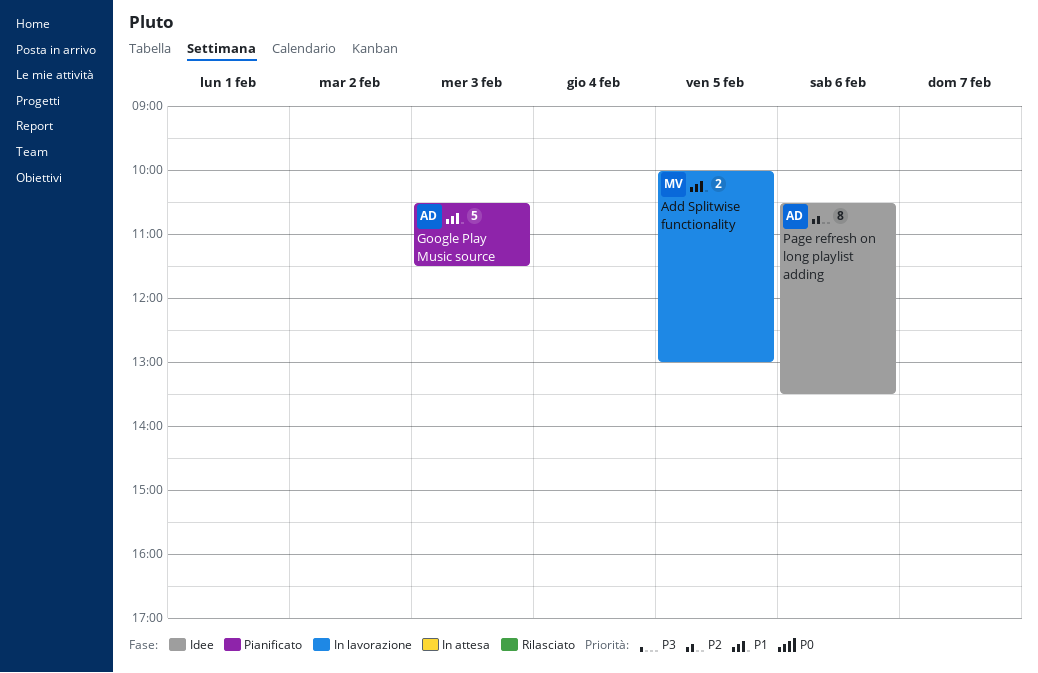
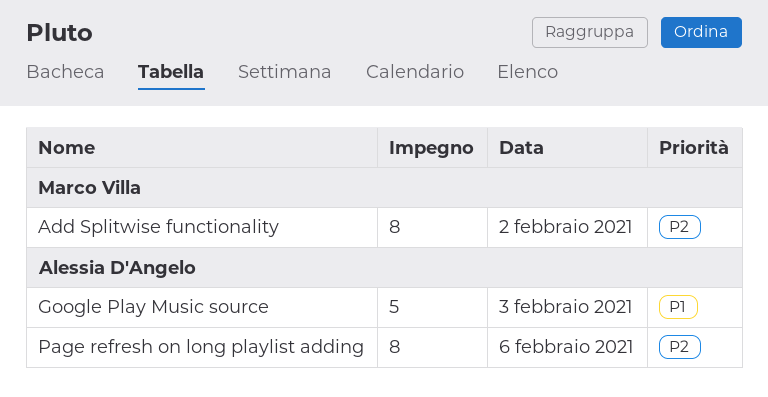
Add Splitwise functionality, priority: P1 -> P2
Add Splitwise functionality, estimate: 2 -> 8
Add Splitwise functionality, day: Feb 5 -> Feb 2

